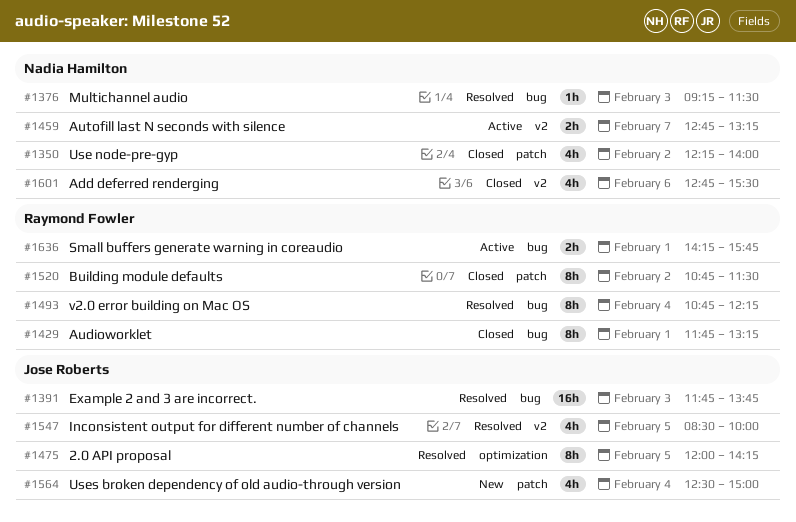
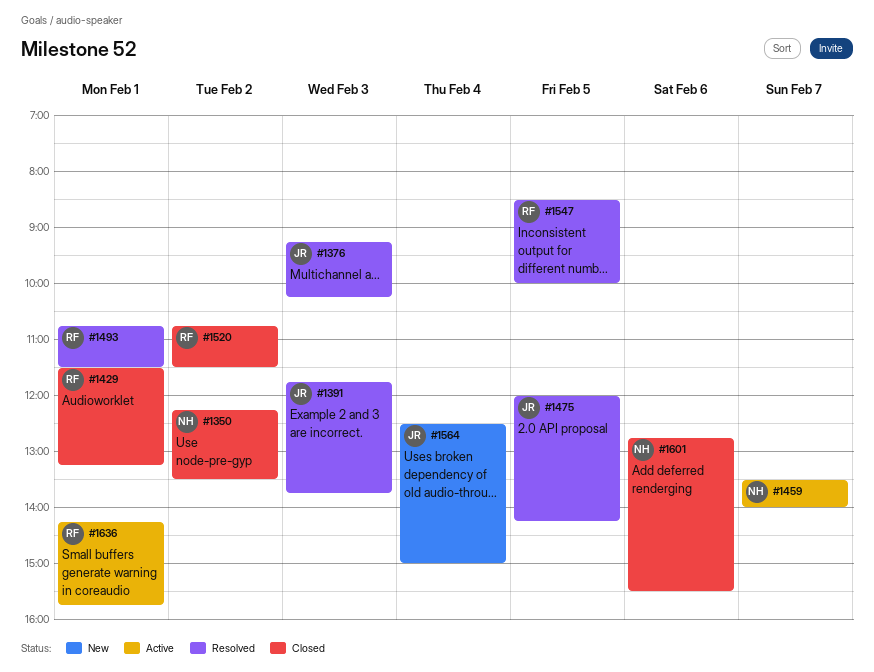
#1350, ends: 14:00 -> 13:30
#1376, owner: Nadia Hamilton -> Jose Roberts
#1376, ends: 11:30 -> 10:15
#1429, begins: 11:45 -> 11:30
#1459, begins: 12:45 -> 13:30
#1459, ends: 13:15 -> 14:00
#1493, day: Feb 4 -> Feb 1
#1493, ends: 12:15 -> 11:30
#1547, owner: Jose Roberts -> Raymond Fowler

